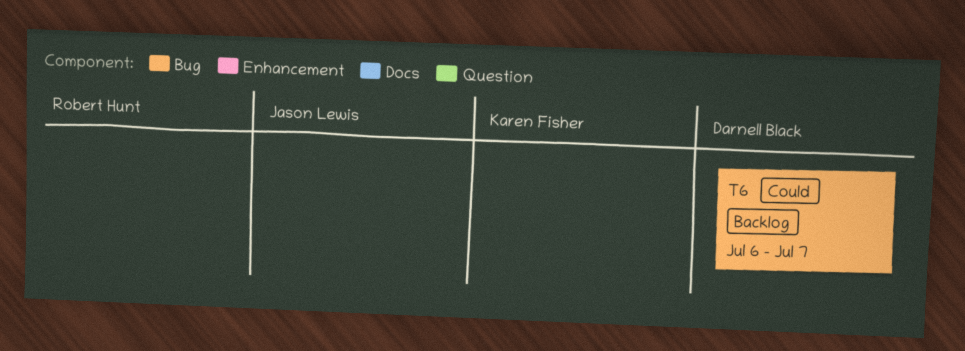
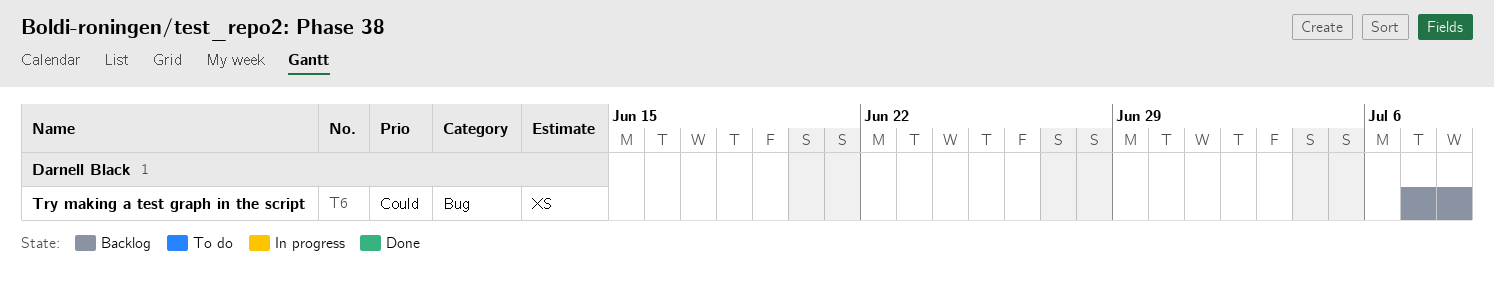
T6, start: Jul 6 -> Jul 7
T6, due: Jul 7 -> Jul 8

